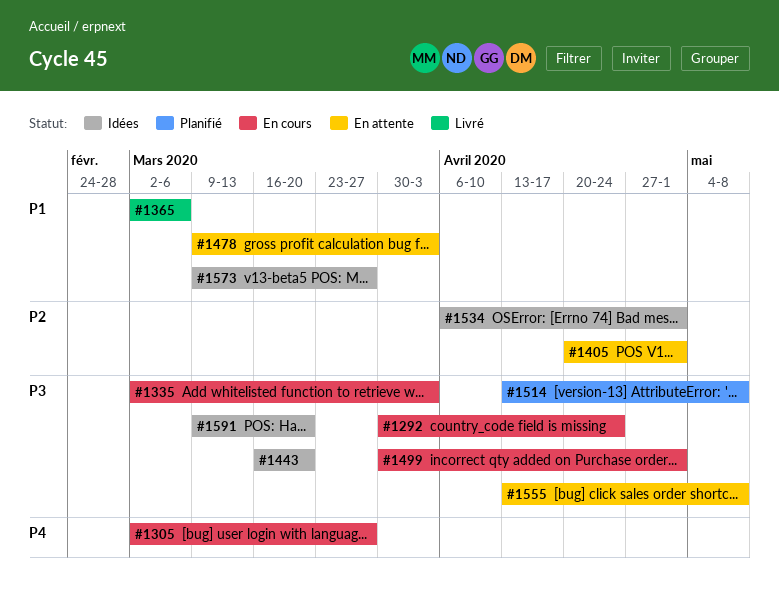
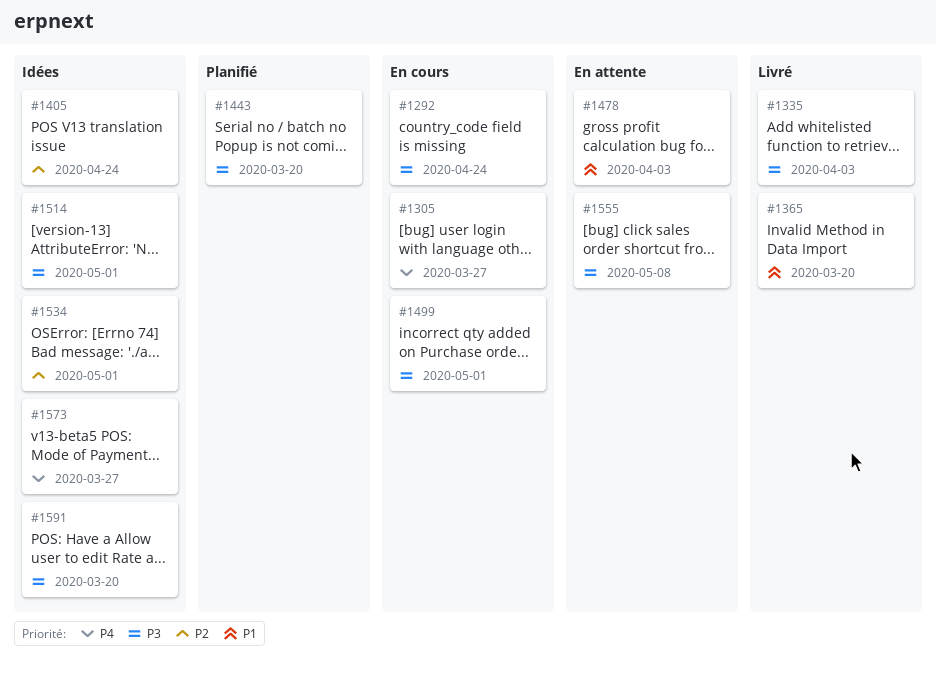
#1335, status: En cours -> Livré
#1365, due: Mar 6 -> Mar 20
#1405, status: En attente -> Idées
#1405, due: May 1 -> Apr 24
#1443, status: Idées -> Planifié
#1514, status: Planifié -> Idées
#1514, due: May 8 -> May 1
#1573, priority: P1 -> P4

